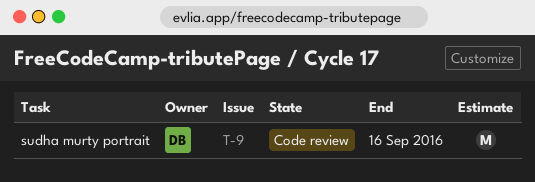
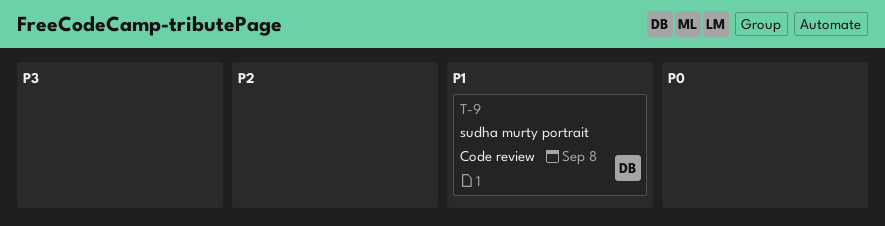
T-9, due: Sep 16 -> Sep 8

